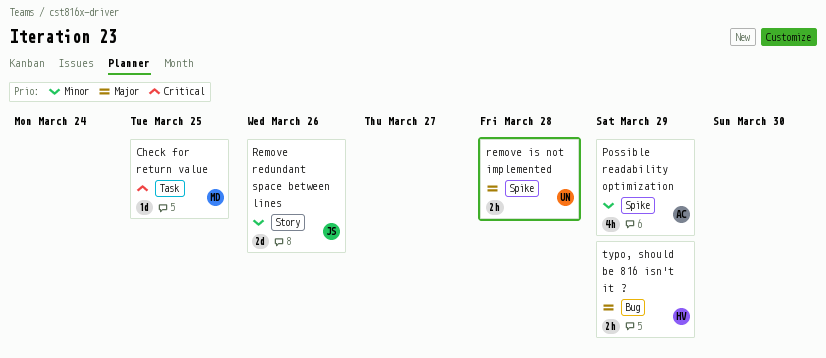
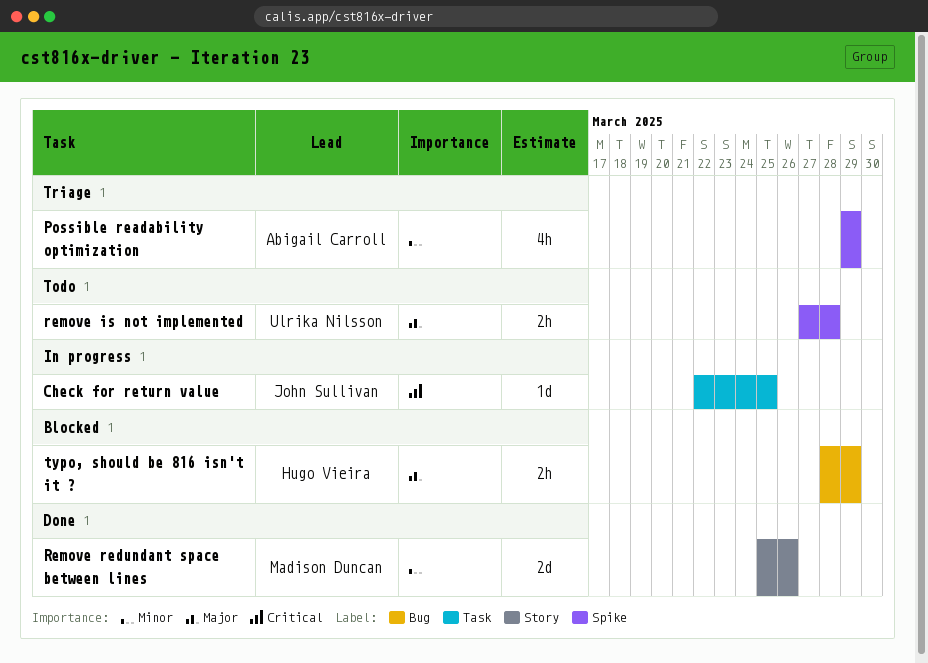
Check for return value, owner: Madison Duncan -> John Sullivan
Remove redundant space between lines, owner: John Sullivan -> Madison Duncan

